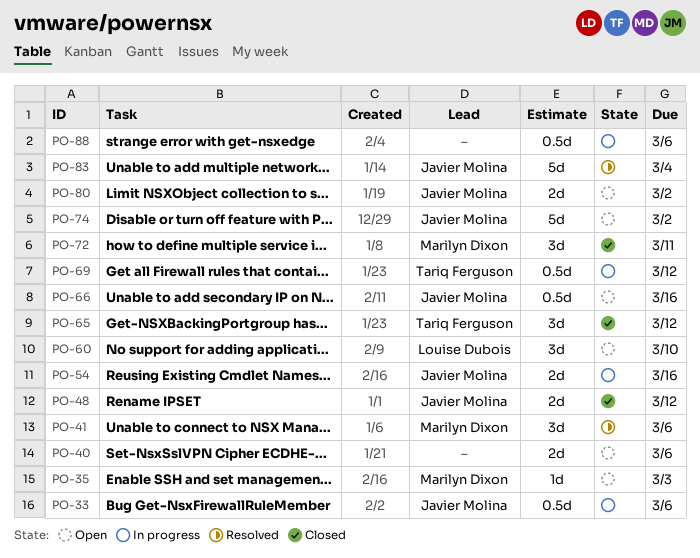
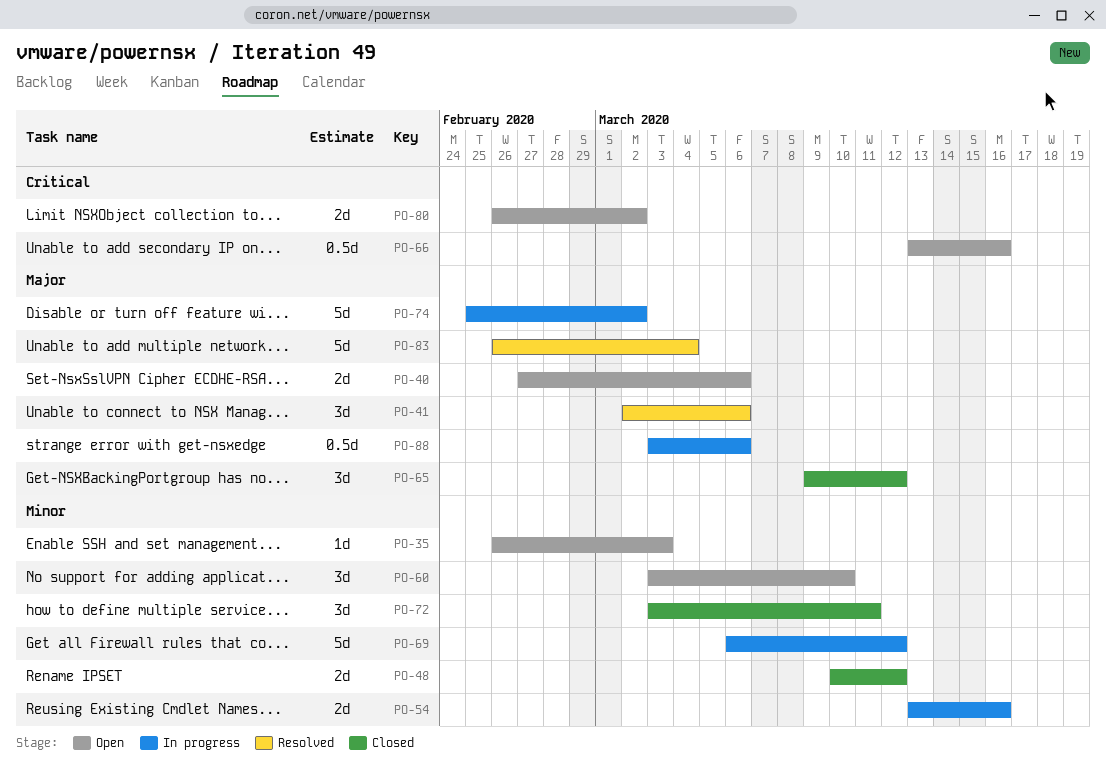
PO-33: present -> none
PO-69, estimate: 0.5d -> 5d
PO-74, status: Open -> In progress

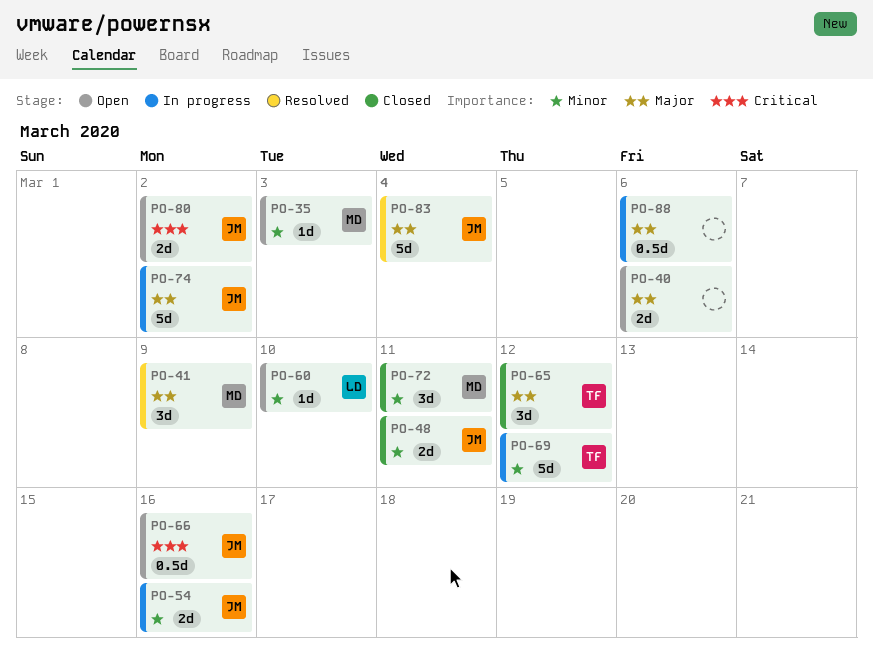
PO-41, due: Mar 6 -> Mar 9
PO-48, due: Mar 12 -> Mar 11
PO-60, estimate: 3d -> 1d

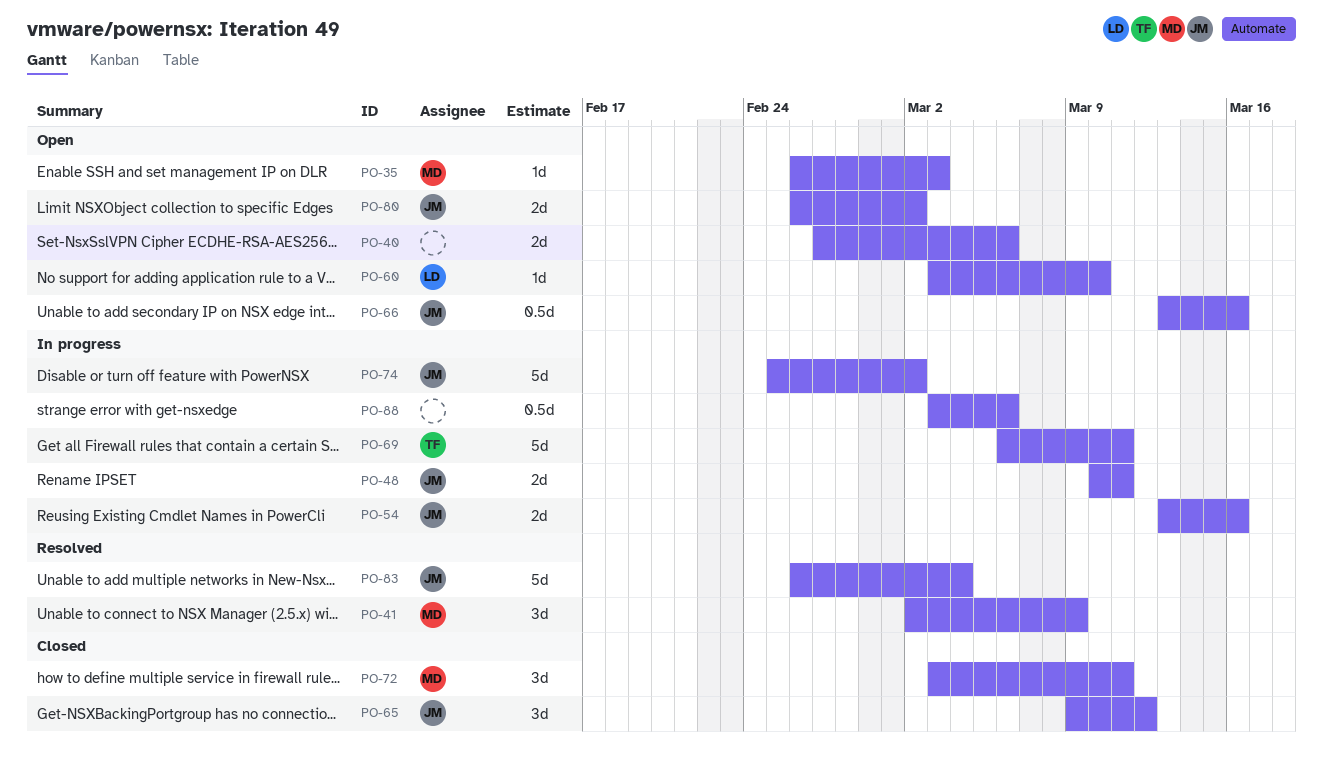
PO-48, status: Closed -> In progress
PO-65, owner: TF -> JM
PO-69, due: Mar 12 -> Mar 11

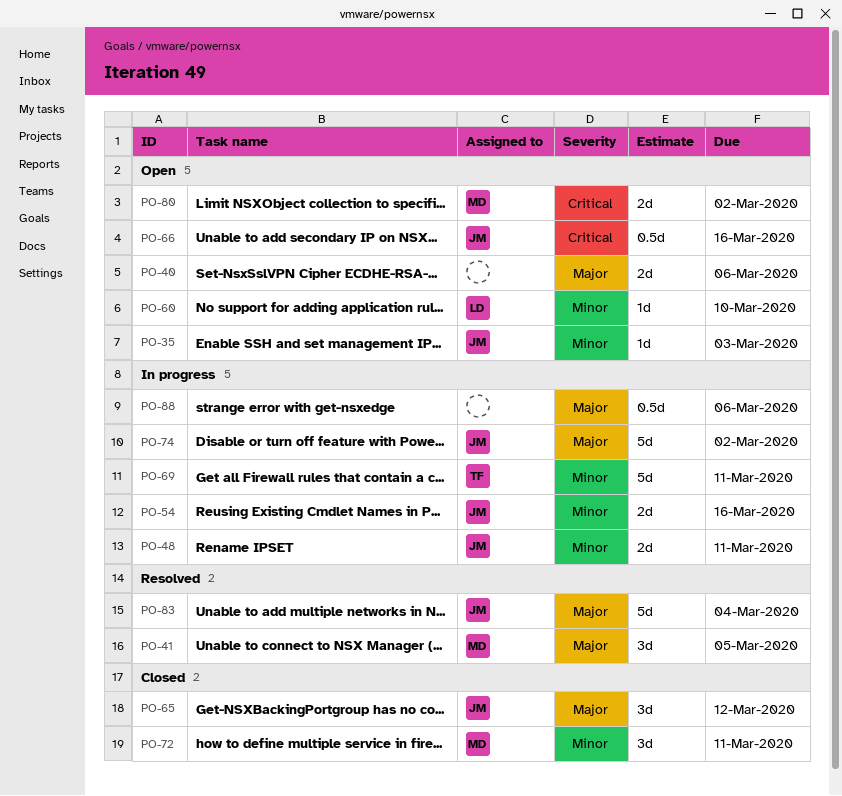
PO-35, owner: MD -> JM
PO-41, due: Mar 9 -> Mar 5
PO-80, owner: JM -> MD

